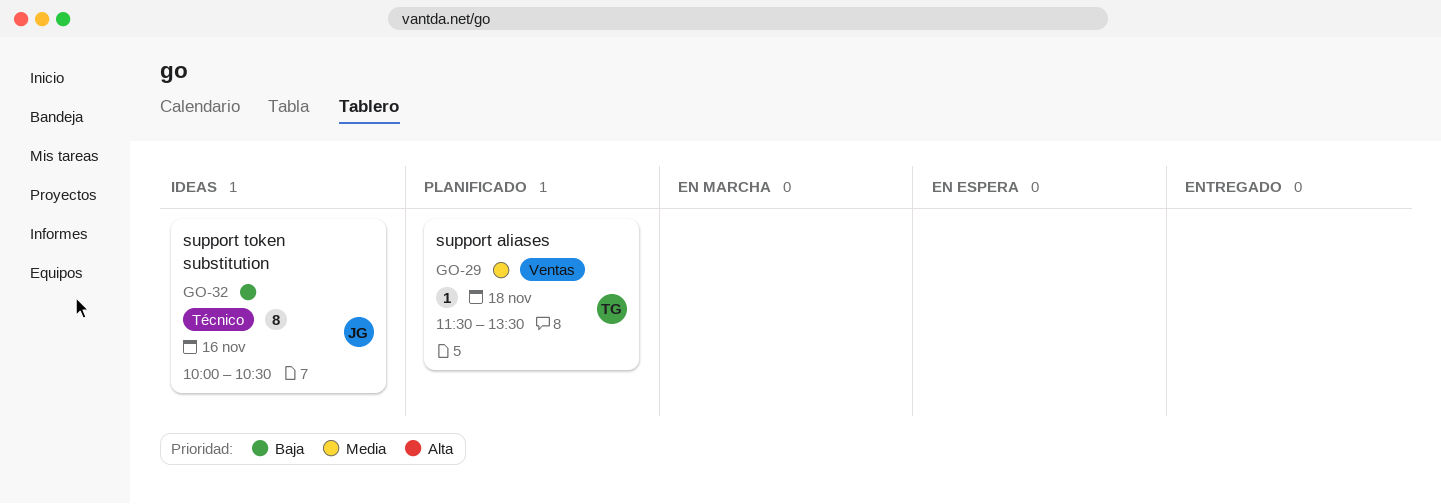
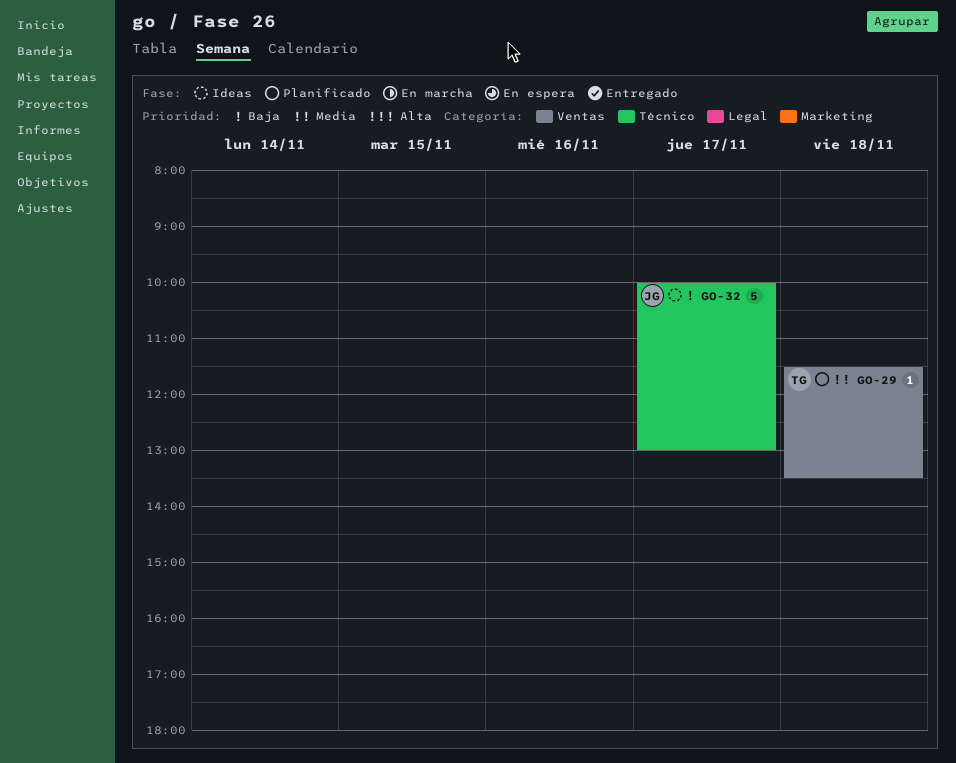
GO-32, estimate: 8 -> 5
GO-32, day: Nov 16 -> Nov 17
GO-32, ends: 10:30 -> 13:00

